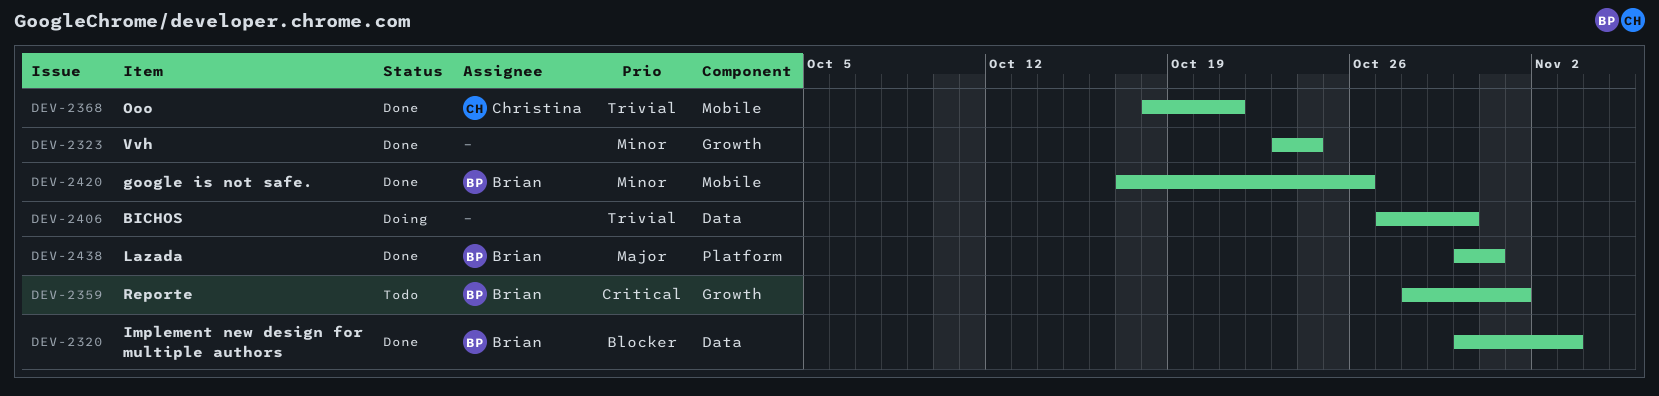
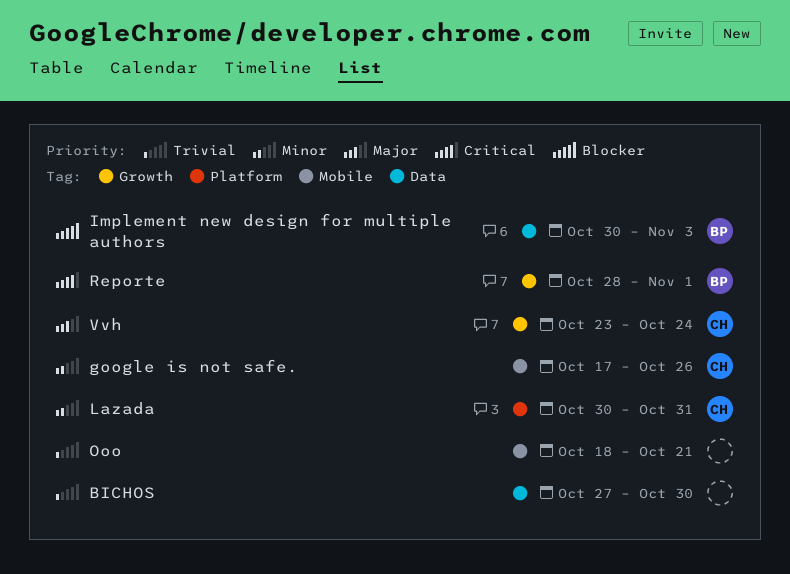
google is not safe., owner: Brian -> Christina
Lazada, owner: Brian -> Christina
Lazada, priority: Major -> Minor
Ooo, owner: Christina -> none
Vvh, owner: none -> Christina
Vvh, priority: Minor -> Major

